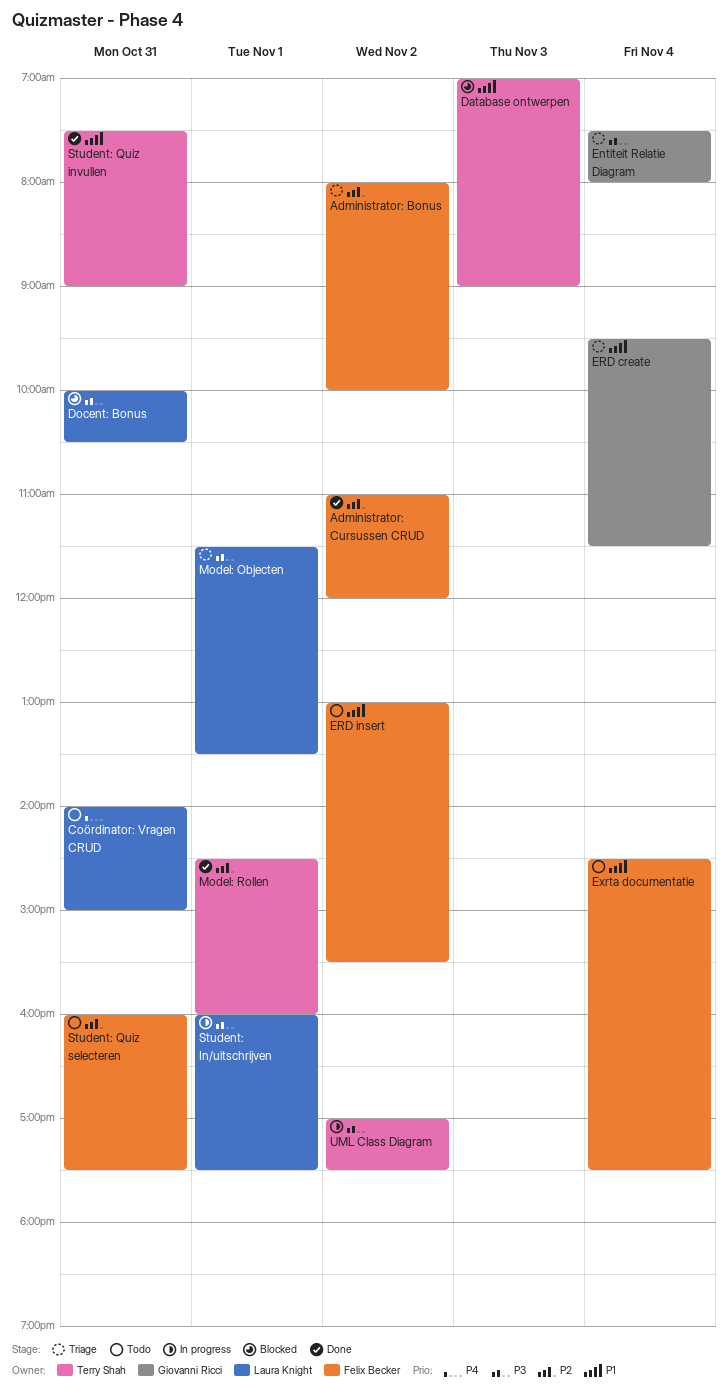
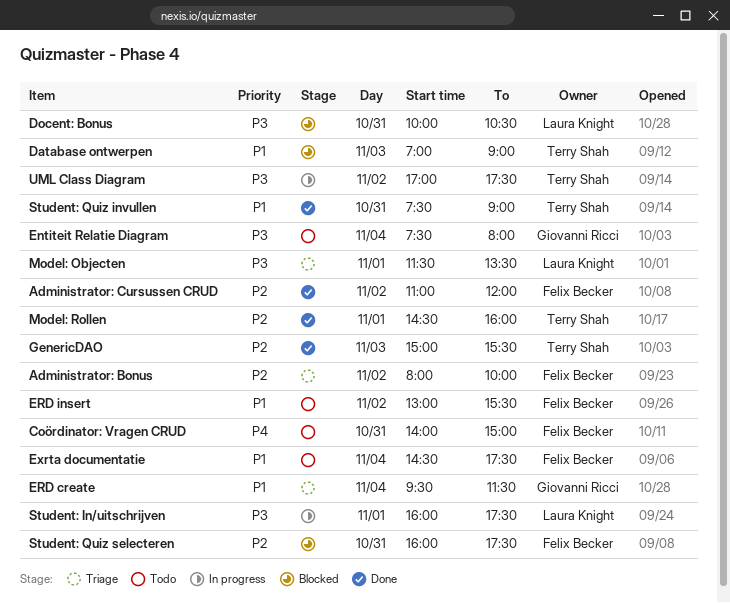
Coördinator: Vragen CRUD, owner: Laura Knight -> Felix Becker
Entiteit Relatie Diagram, status: Triage -> Todo
GenericDAO: none -> present
Student: Quiz selecteren, status: Todo -> Blocked

